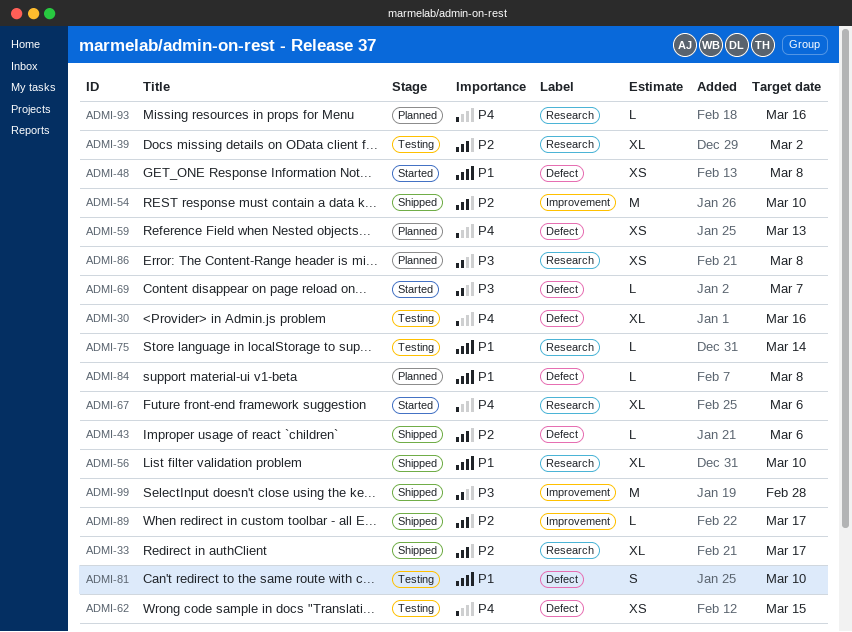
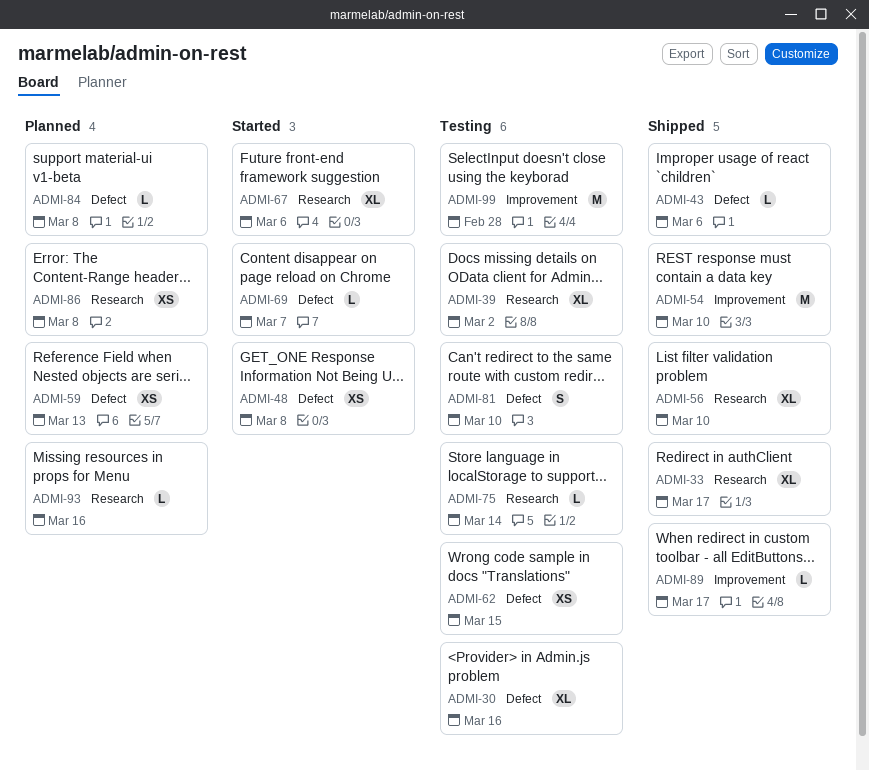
ADMI-99, status: Shipped -> Testing

